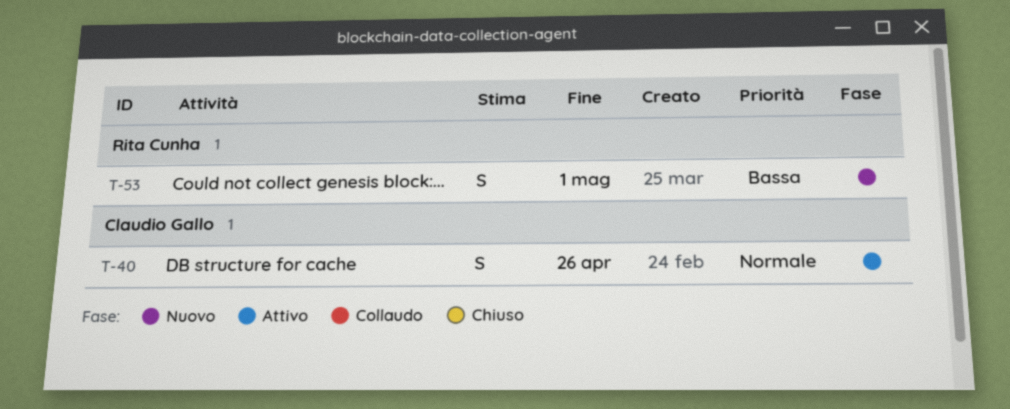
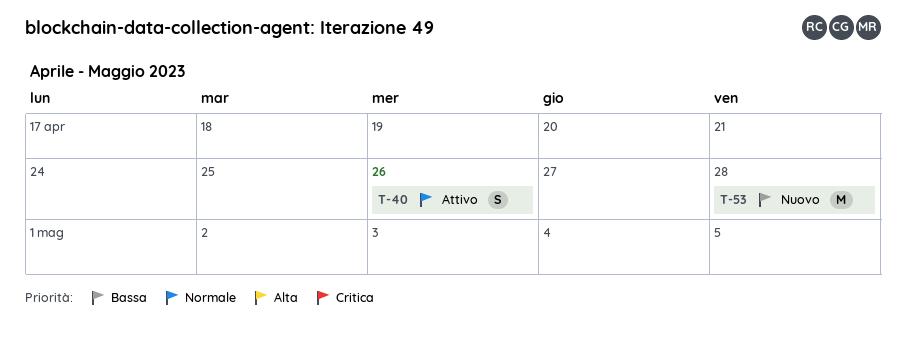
T-53, estimate: S -> M
T-53, due: May 1 -> Apr 28

